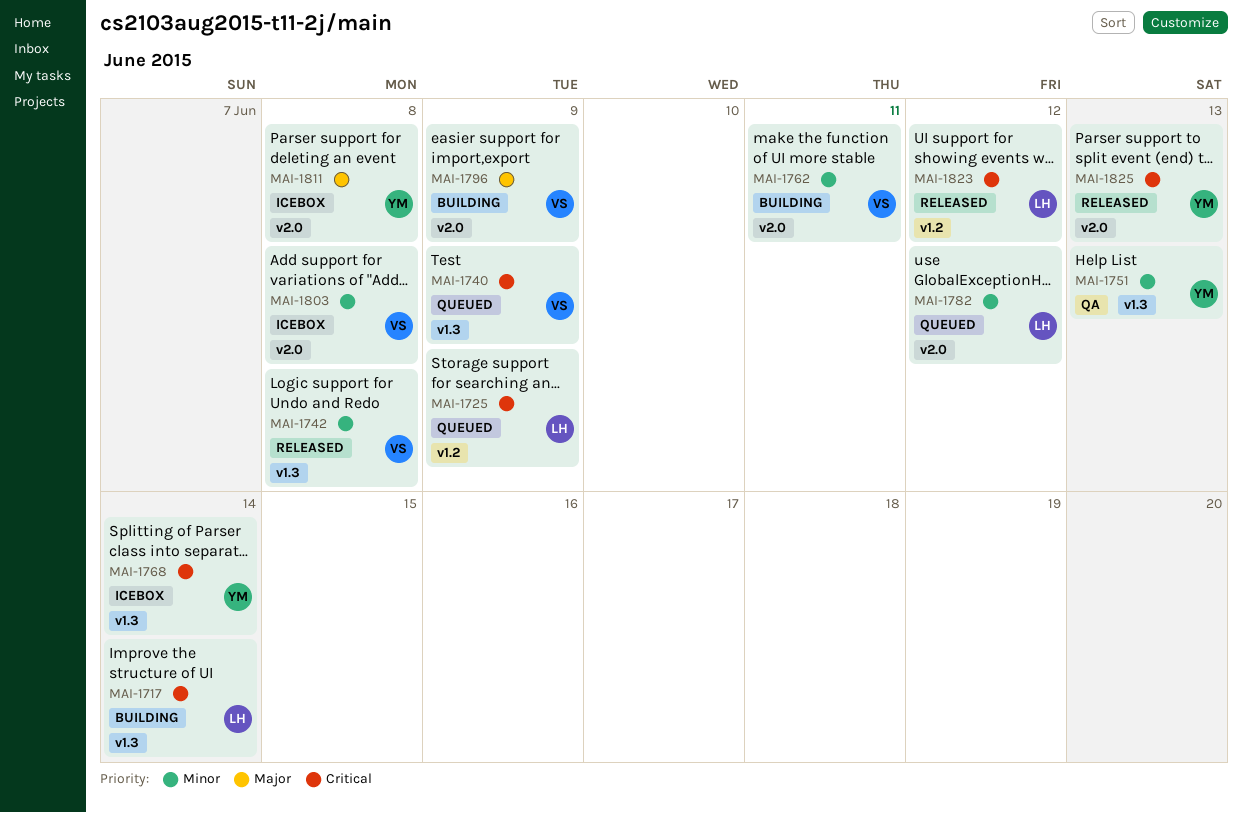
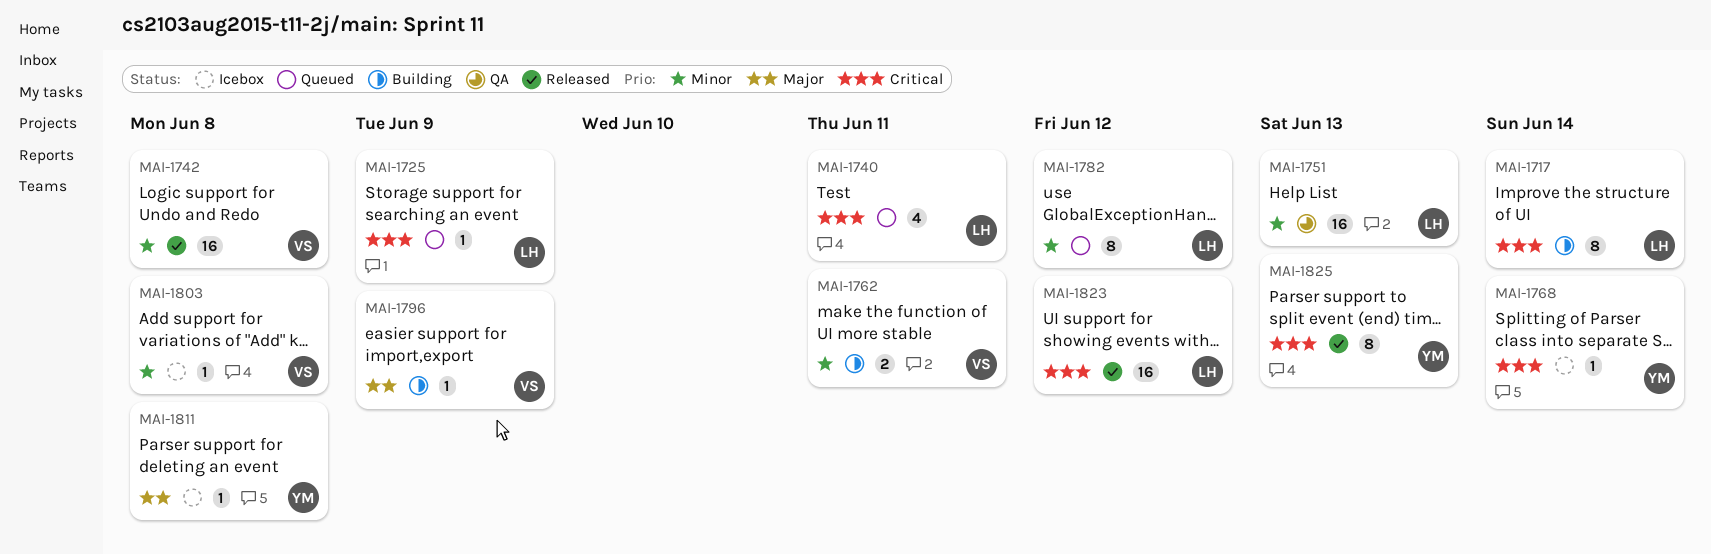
MAI-1740, owner: VS -> LH
MAI-1740, due: Jun 9 -> Jun 11
MAI-1751, owner: YM -> LH

